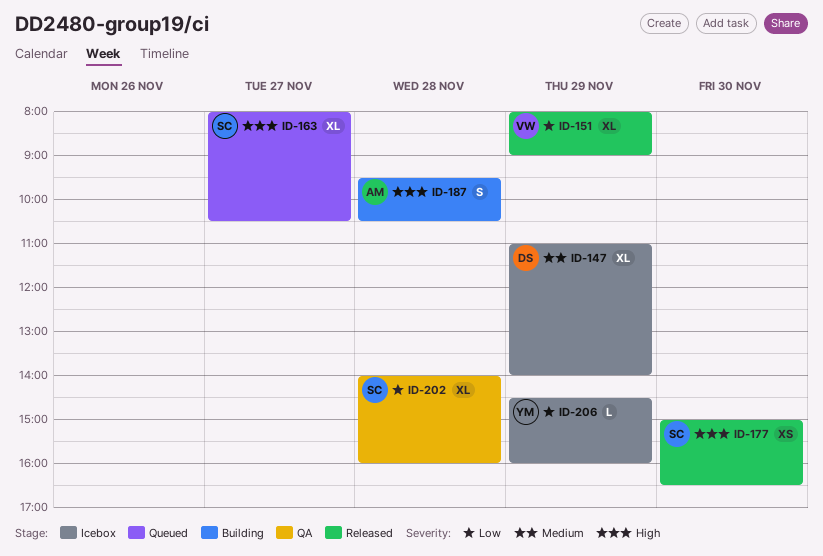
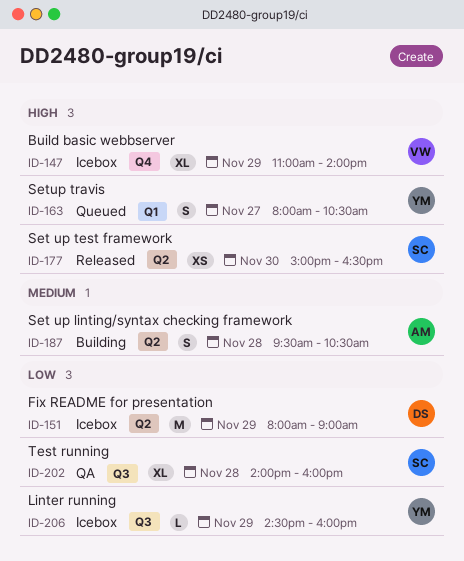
ID-147, owner: DS -> VW
ID-147, priority: Medium -> High
ID-151, status: Released -> Icebox
ID-151, owner: VW -> DS
ID-151, estimate: XL -> M
ID-163, owner: SC -> YM
ID-163, estimate: XL -> S
ID-187, priority: High -> Medium

